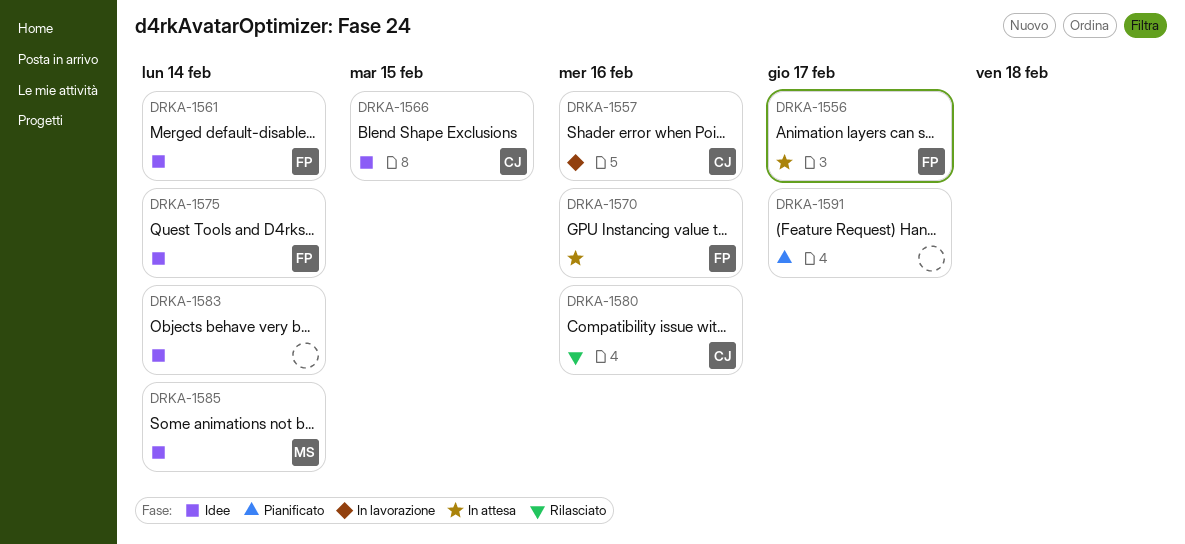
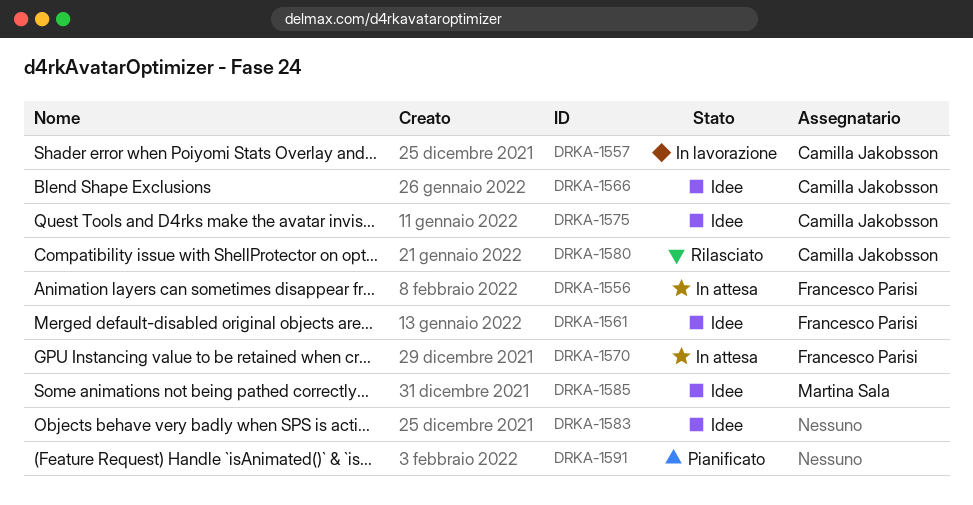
DRKA-1575, owner: Francesco Parisi -> Camilla Jakobsson

